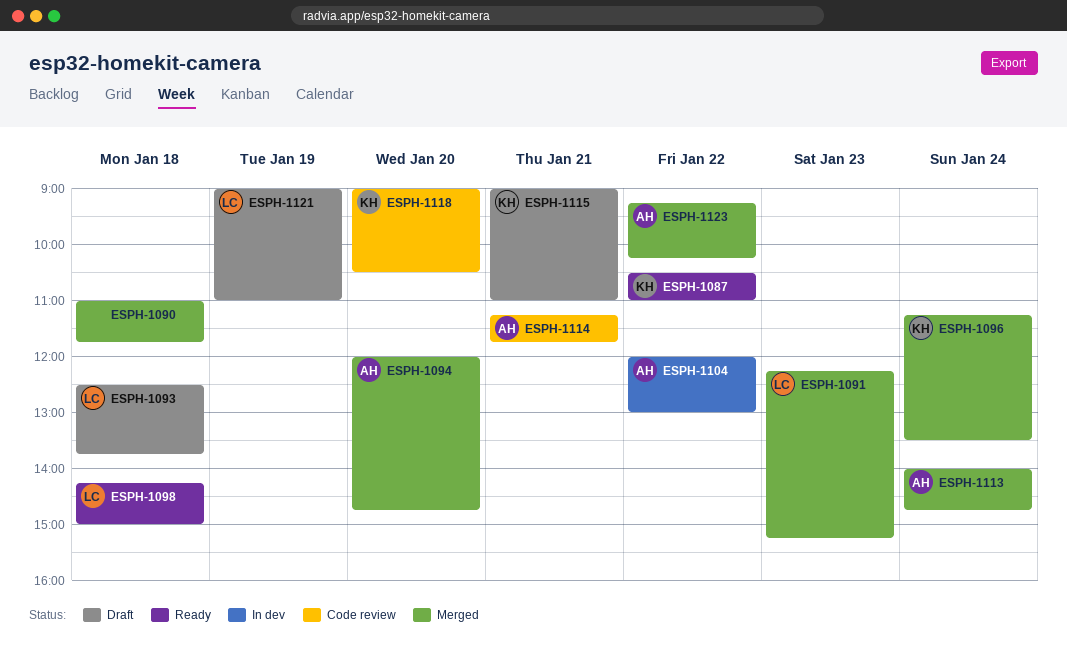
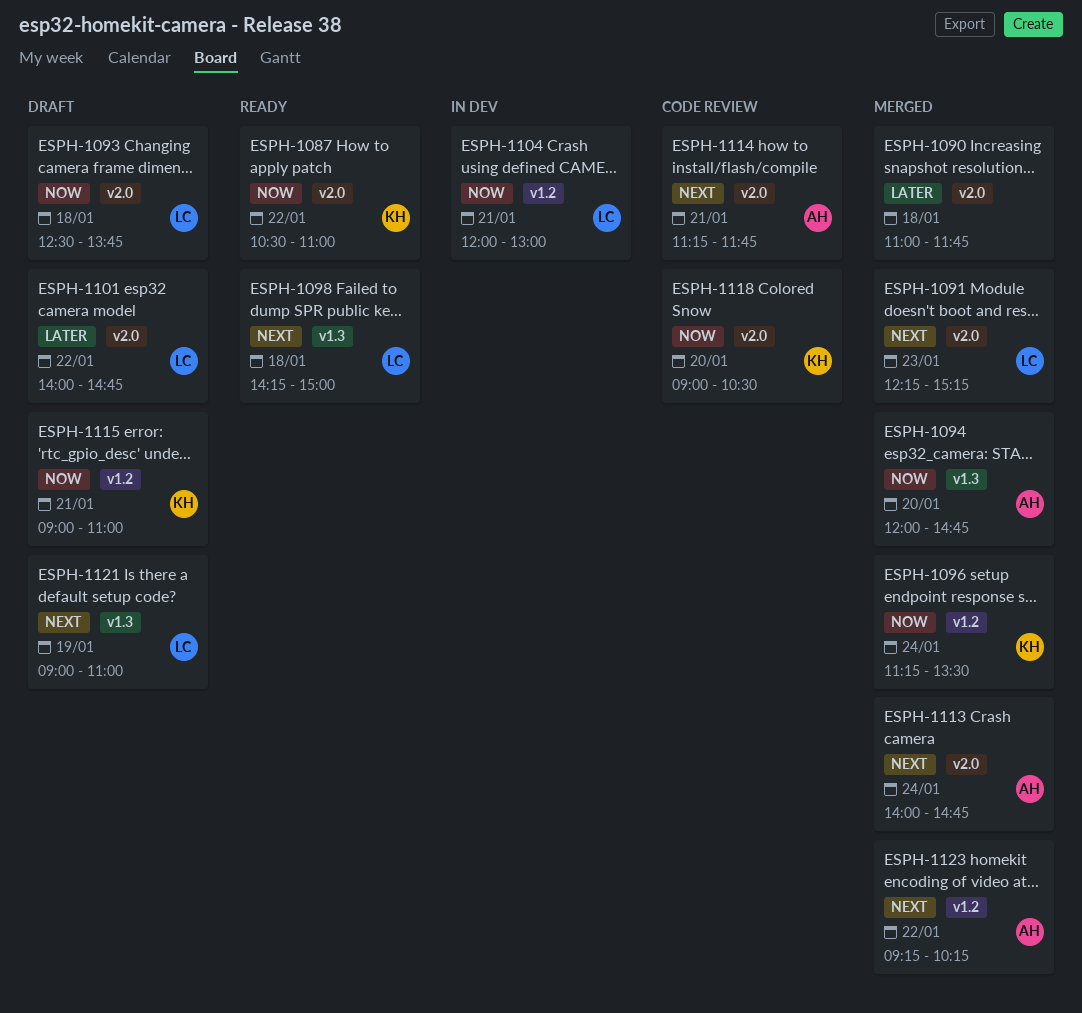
ESPH-1101: none -> present
ESPH-1104, owner: AH -> LC
ESPH-1104, day: Jan 22 -> Jan 21

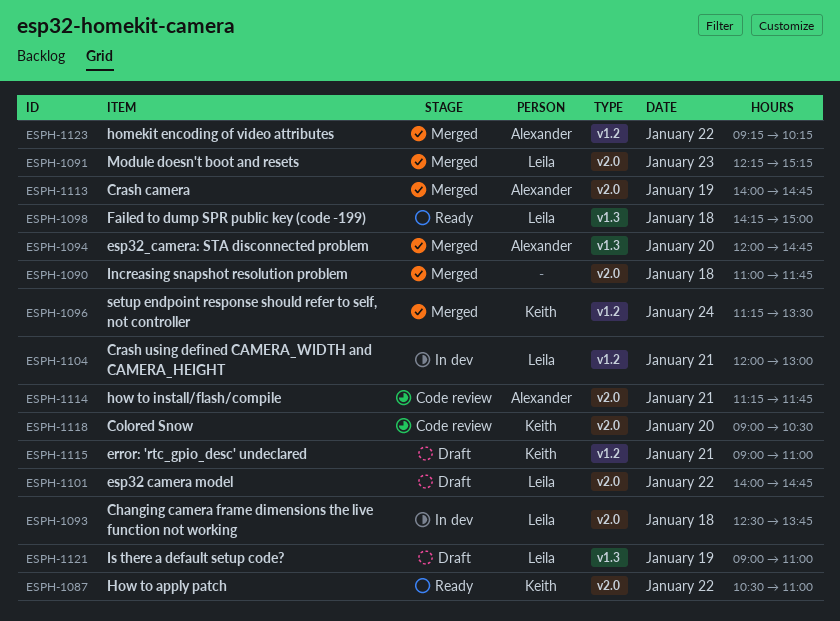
ESPH-1093, status: Draft -> In dev
ESPH-1113, day: Jan 24 -> Jan 19

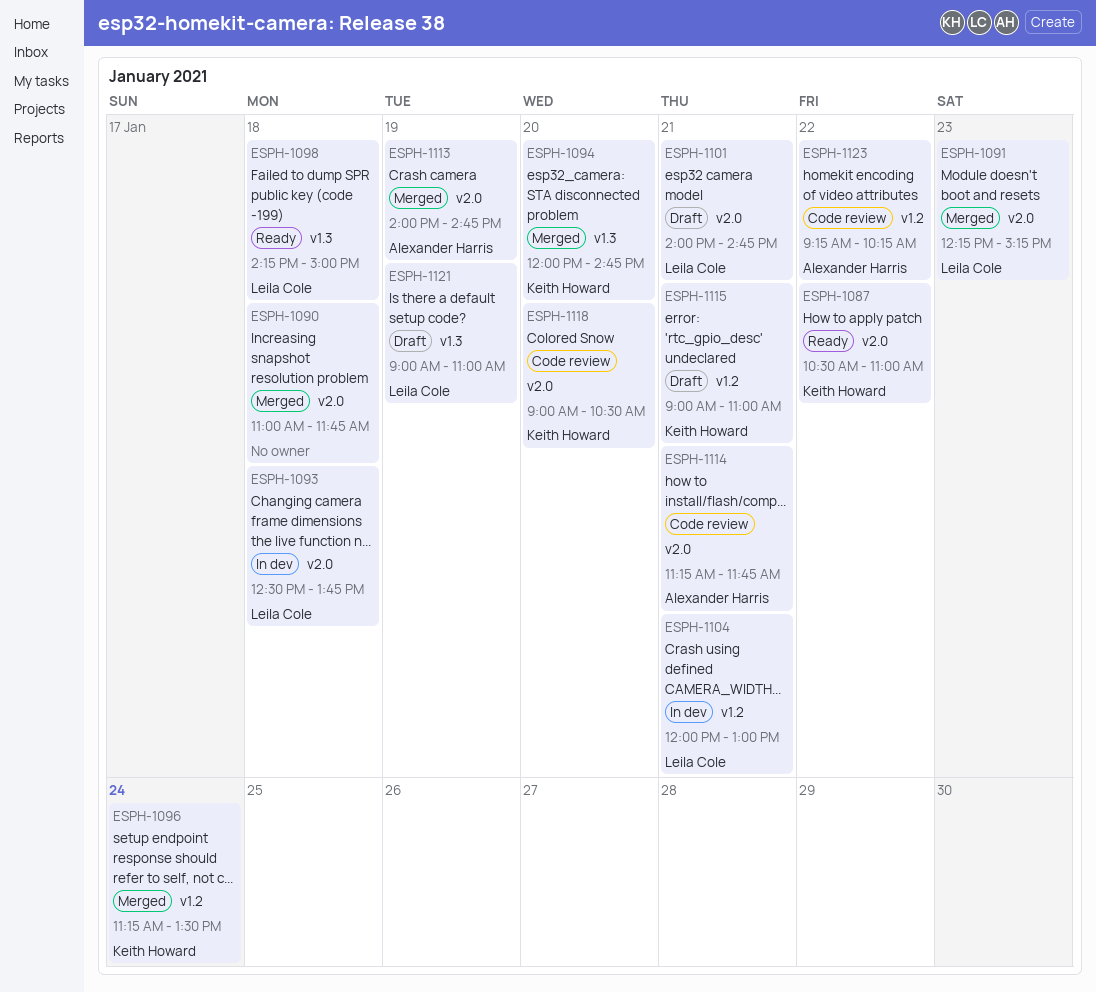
ESPH-1094, owner: Alexander Harris -> Keith Howard
ESPH-1101, day: Jan 22 -> Jan 21
ESPH-1123, status: Merged -> Code review

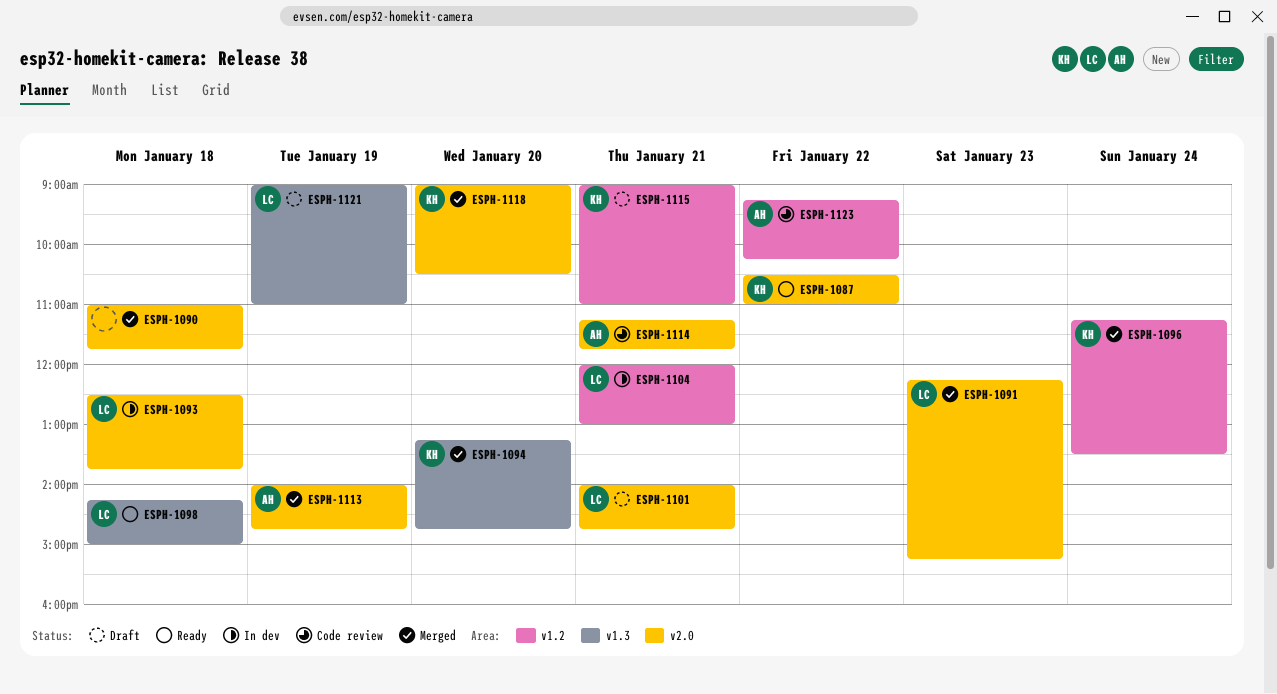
ESPH-1094, begins: 12:00 -> 13:15
ESPH-1118, status: Code review -> Merged

